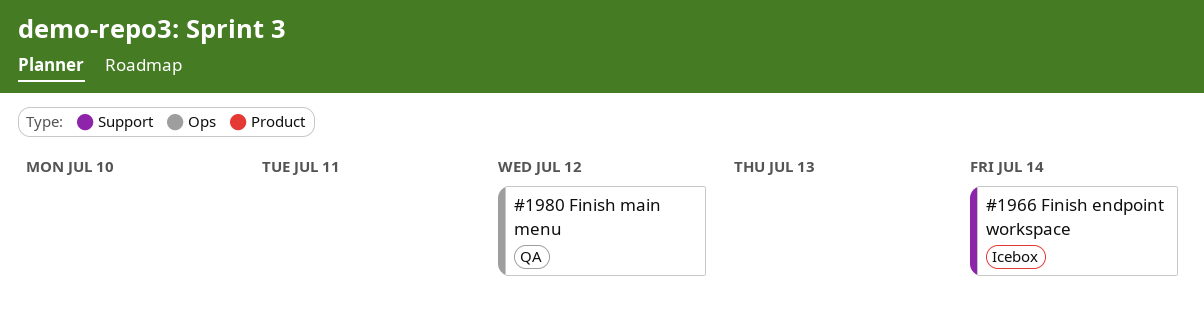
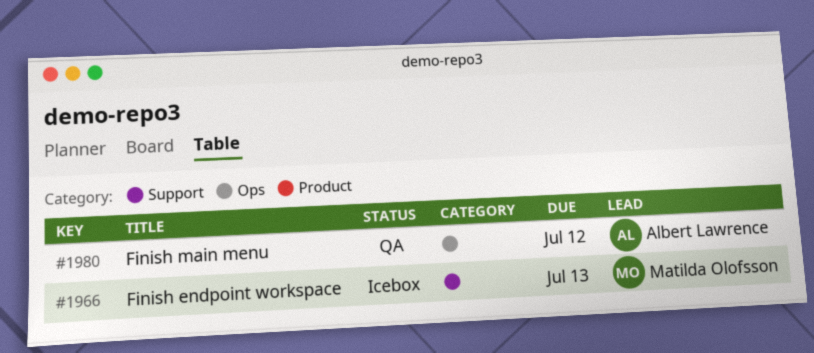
#1966, due: Jul 14 -> Jul 13

